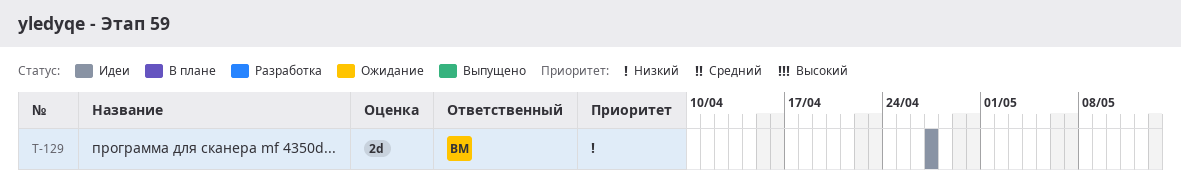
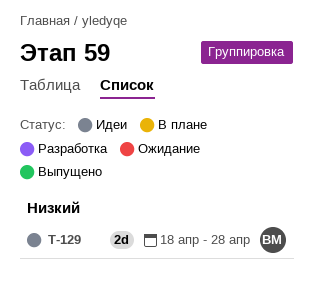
T-129, start: Apr 27 -> Apr 18
T-129, due: Apr 27 -> Apr 28

